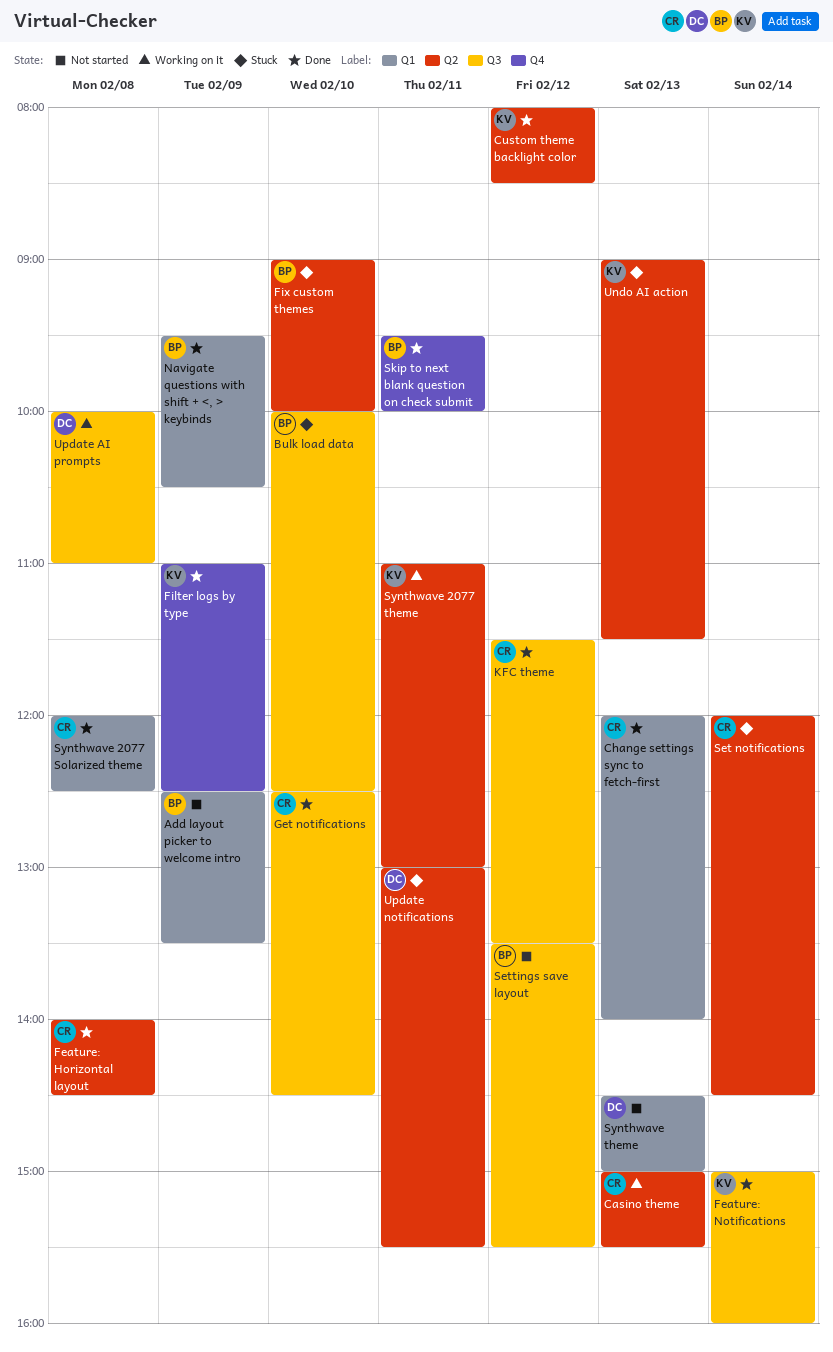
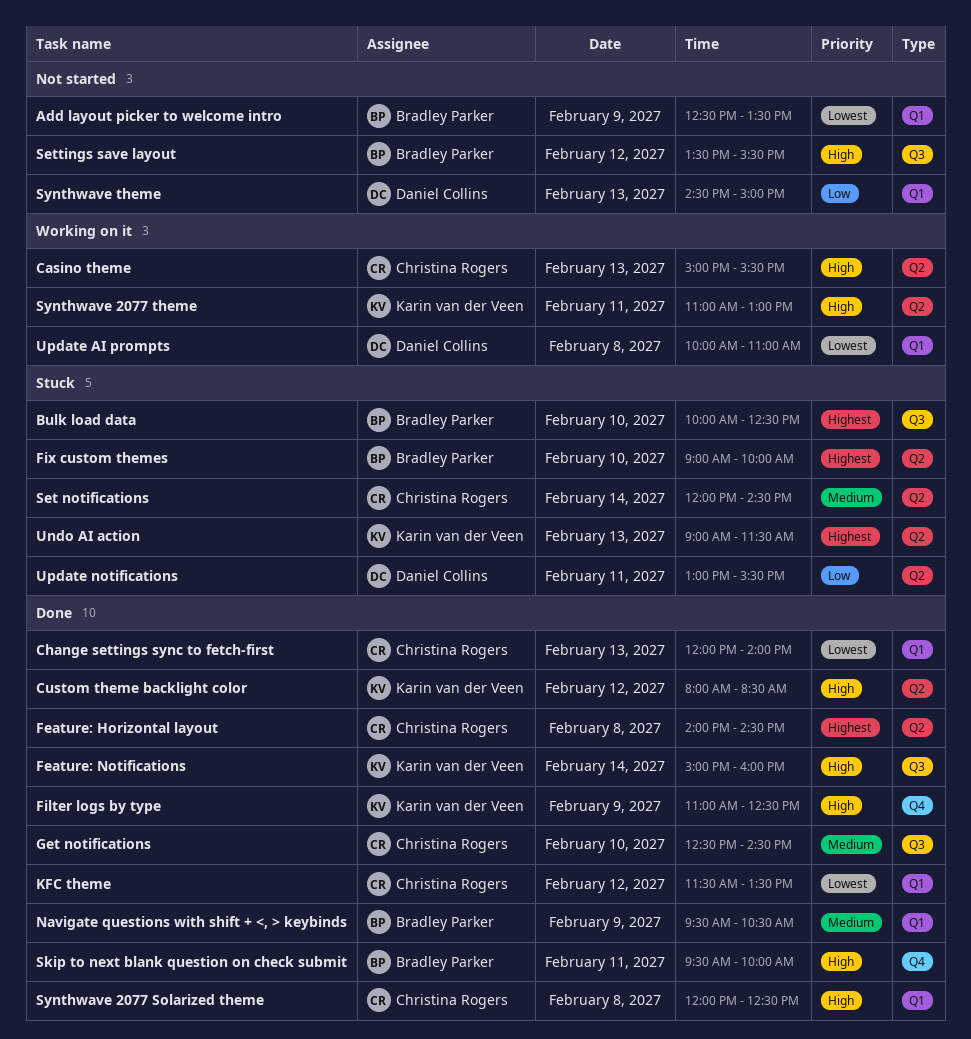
KFC theme, label: Q3 -> Q1
Update AI prompts, label: Q3 -> Q1

